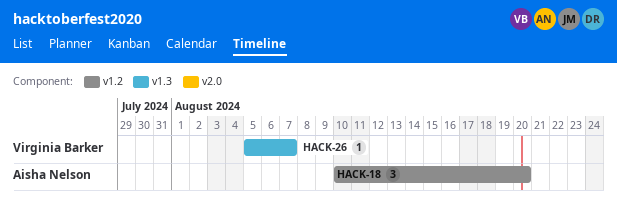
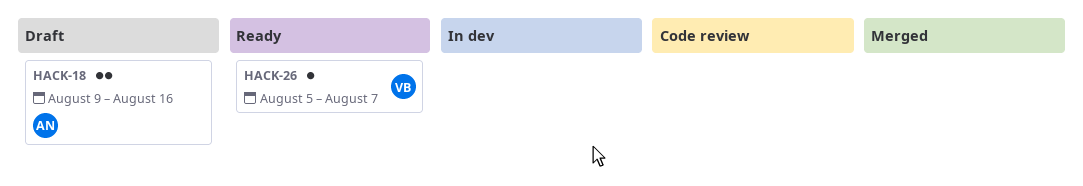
HACK-18, estimate: 3 -> 2
HACK-18, start: Aug 10 -> Aug 9
HACK-18, due: Aug 20 -> Aug 16

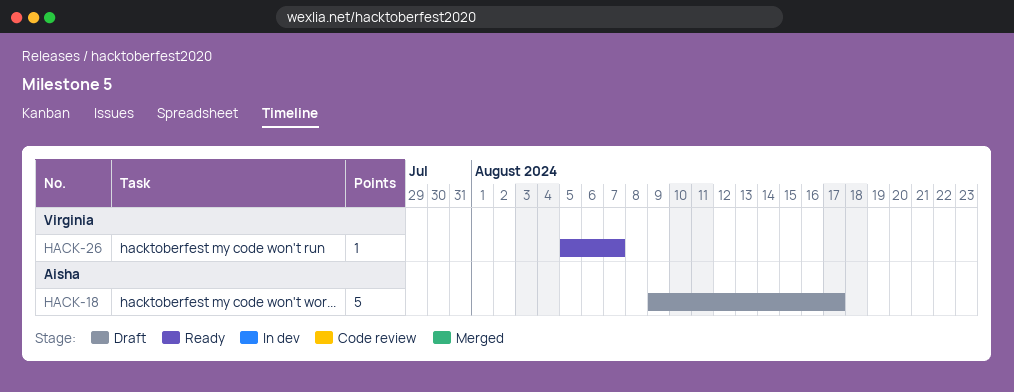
HACK-18, estimate: 2 -> 5
HACK-18, due: Aug 16 -> Aug 17

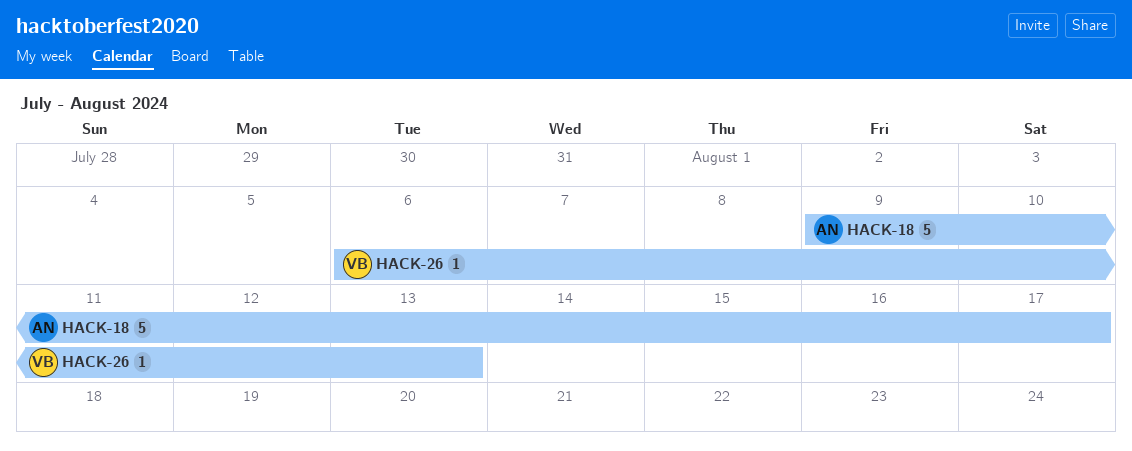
HACK-26, start: Aug 5 -> Aug 6
HACK-26, due: Aug 7 -> Aug 13

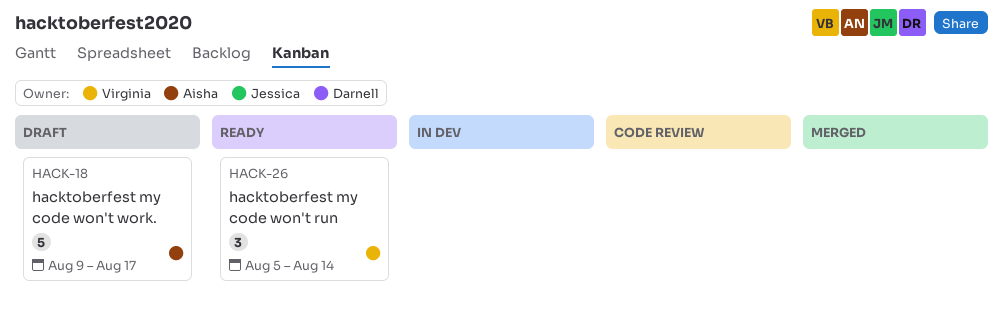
HACK-26, estimate: 1 -> 3
HACK-26, start: Aug 6 -> Aug 5
HACK-26, due: Aug 13 -> Aug 14

